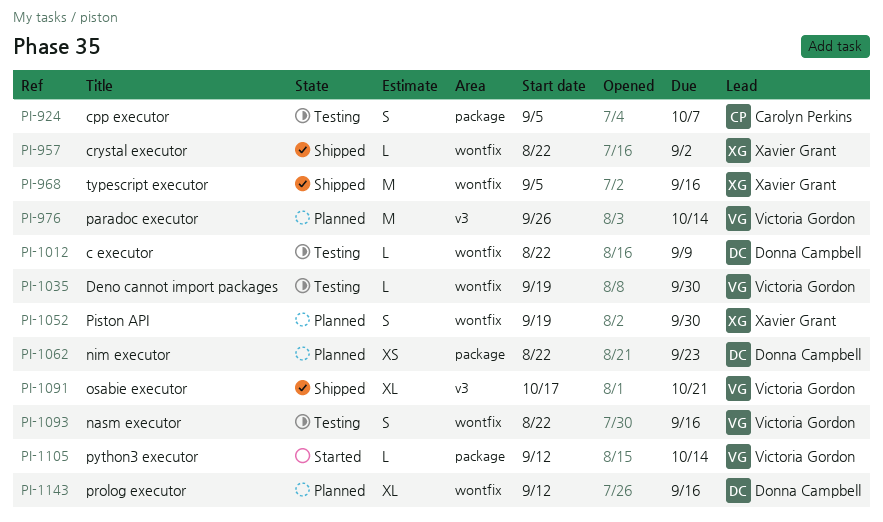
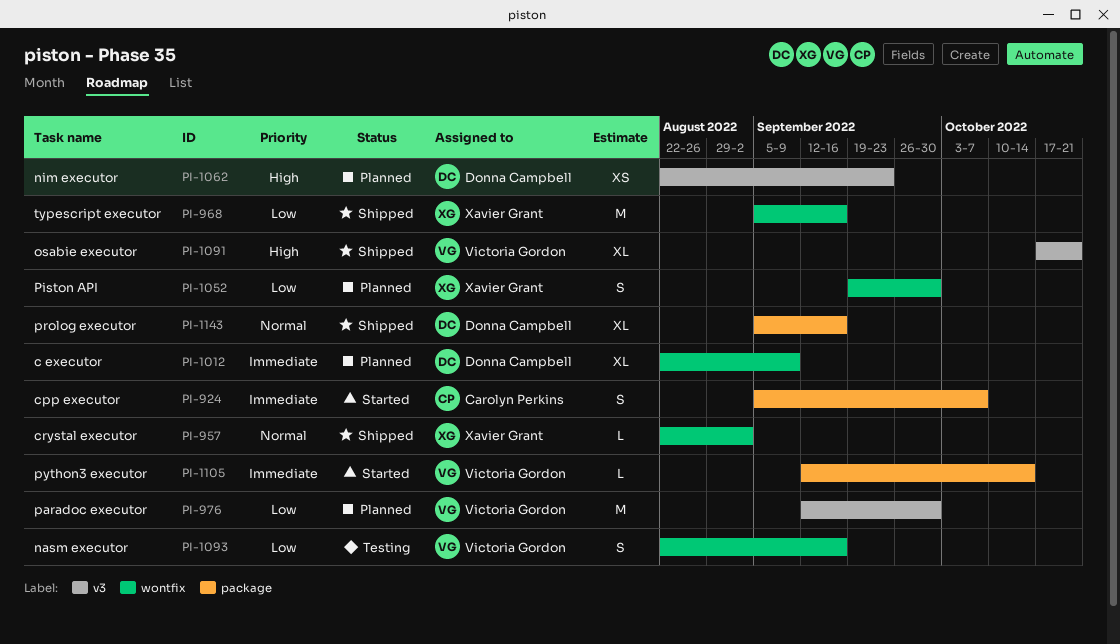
PI-924, status: Testing -> Started
PI-976, start: Sep 26 -> Sep 12
PI-976, due: Oct 14 -> Sep 30
PI-1012, status: Testing -> Planned
PI-1012, estimate: L -> XL
PI-1035: present -> none
PI-1062, label: package -> v3
PI-1143, status: Planned -> Shipped
PI-1143, label: wontfix -> package
PI-1143, start: Sep 12 -> Sep 5

